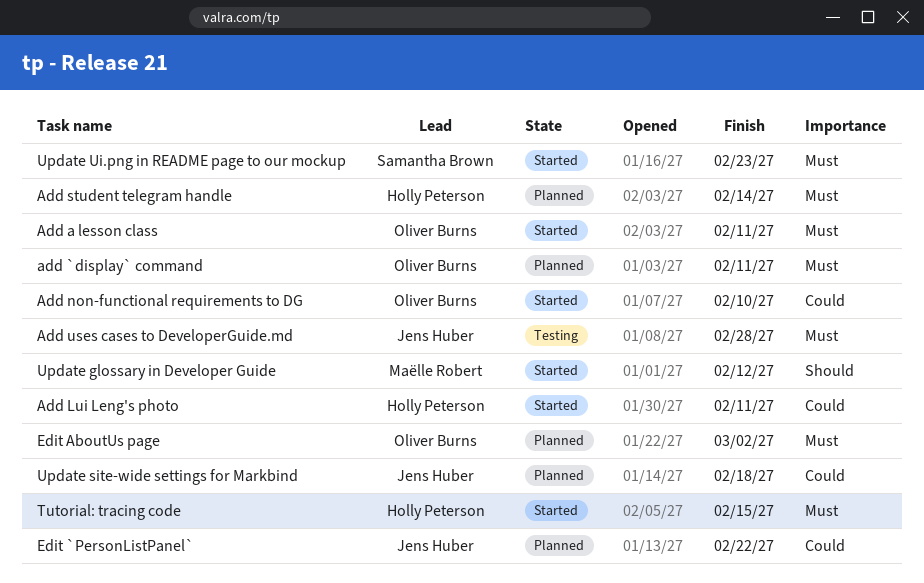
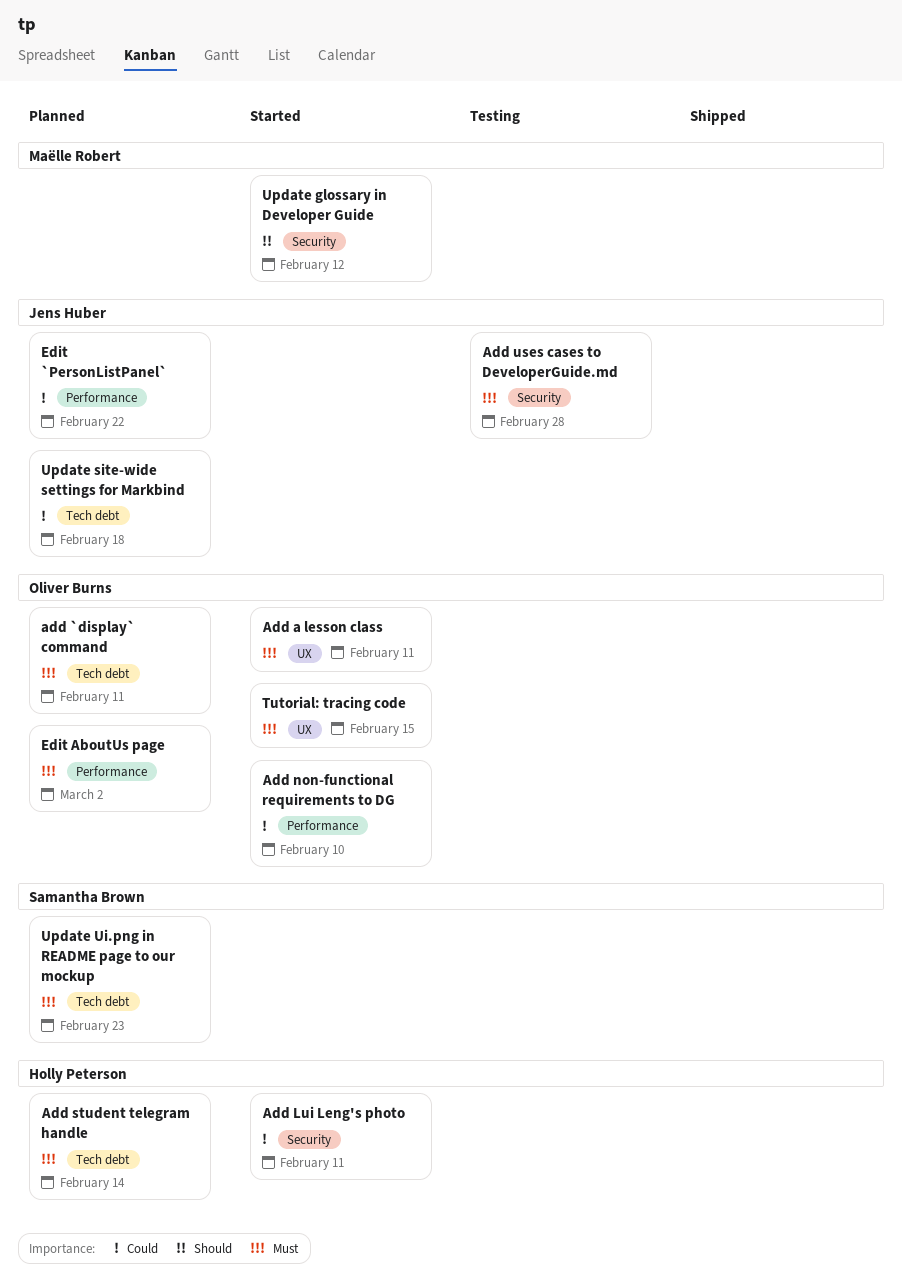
Tutorial: tracing code, owner: Holly Peterson -> Oliver Burns
Update Ui.png in README page to our mockup, status: Started -> Planned

